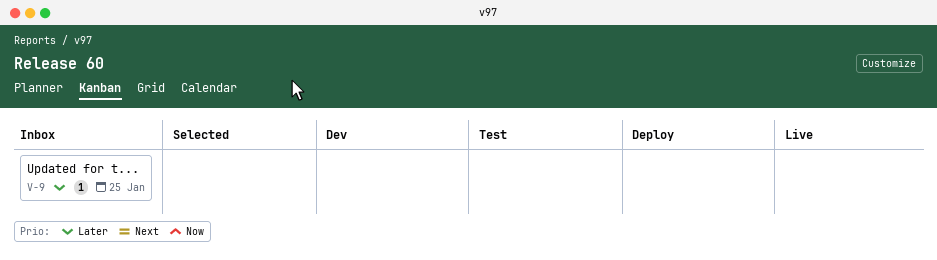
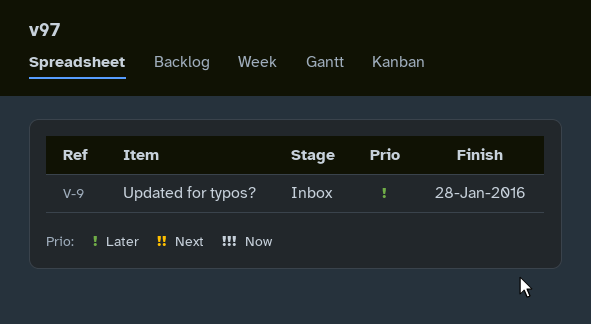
V-9, due: Jan 25 -> Jan 28

